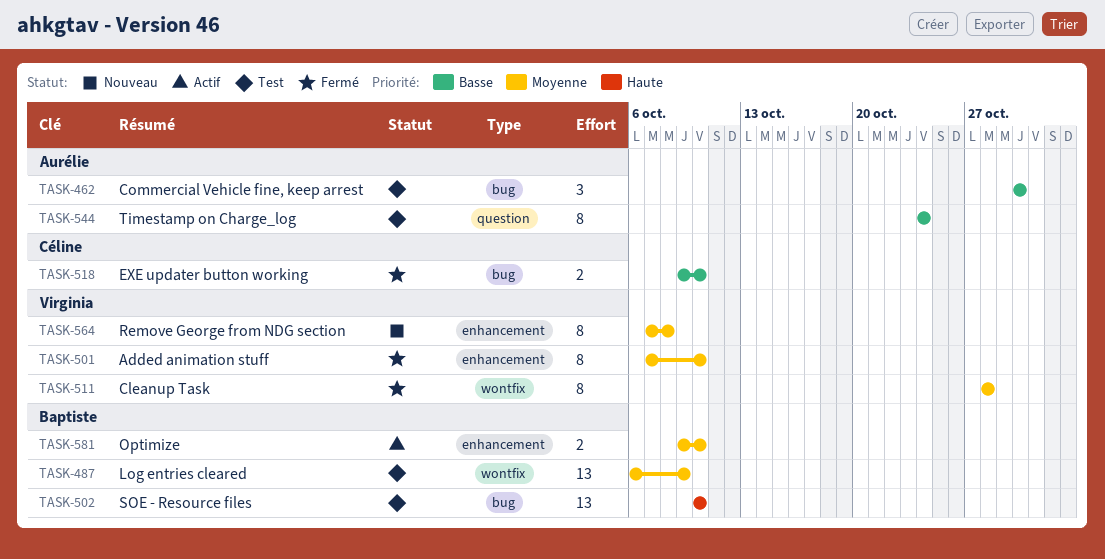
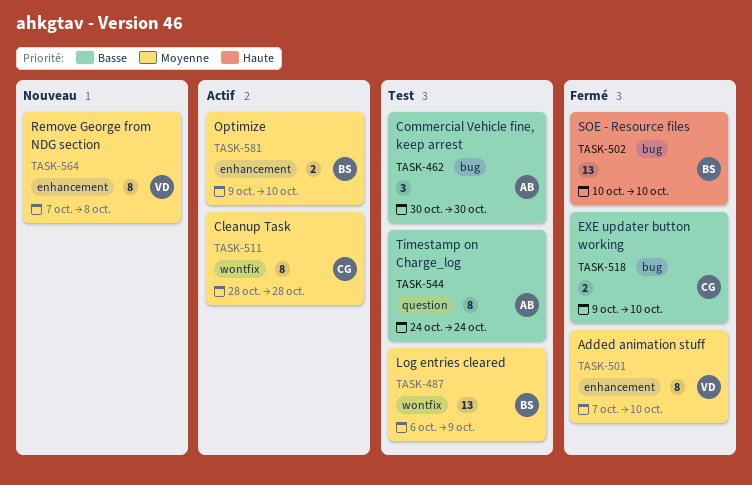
TASK-502, status: Test -> Fermé
TASK-511, status: Fermé -> Actif
TASK-511, owner: Virginia -> Céline

